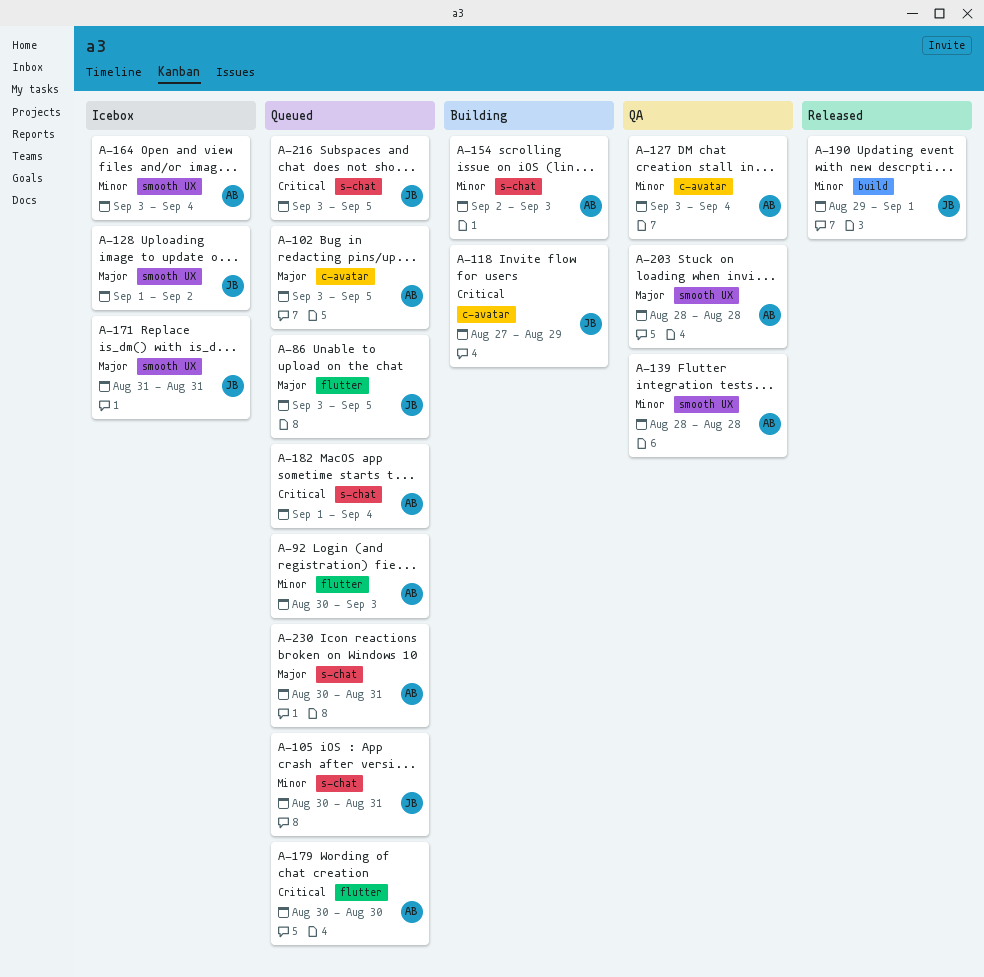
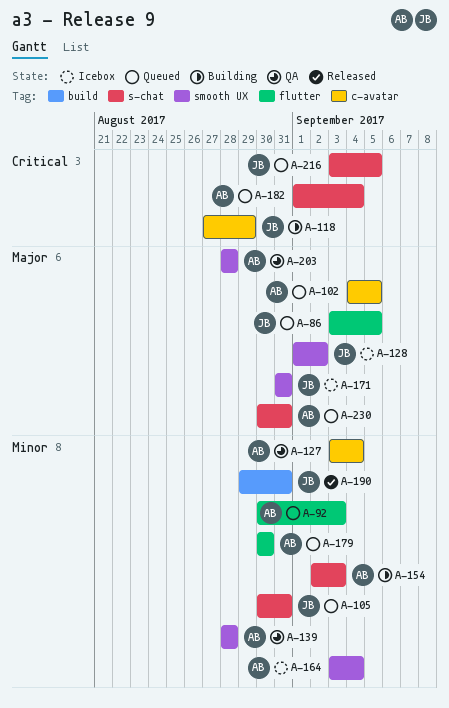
A-102, start: Sep 3 -> Sep 4
A-179, priority: Critical -> Minor
A-190, due: Sep 1 -> Aug 31

